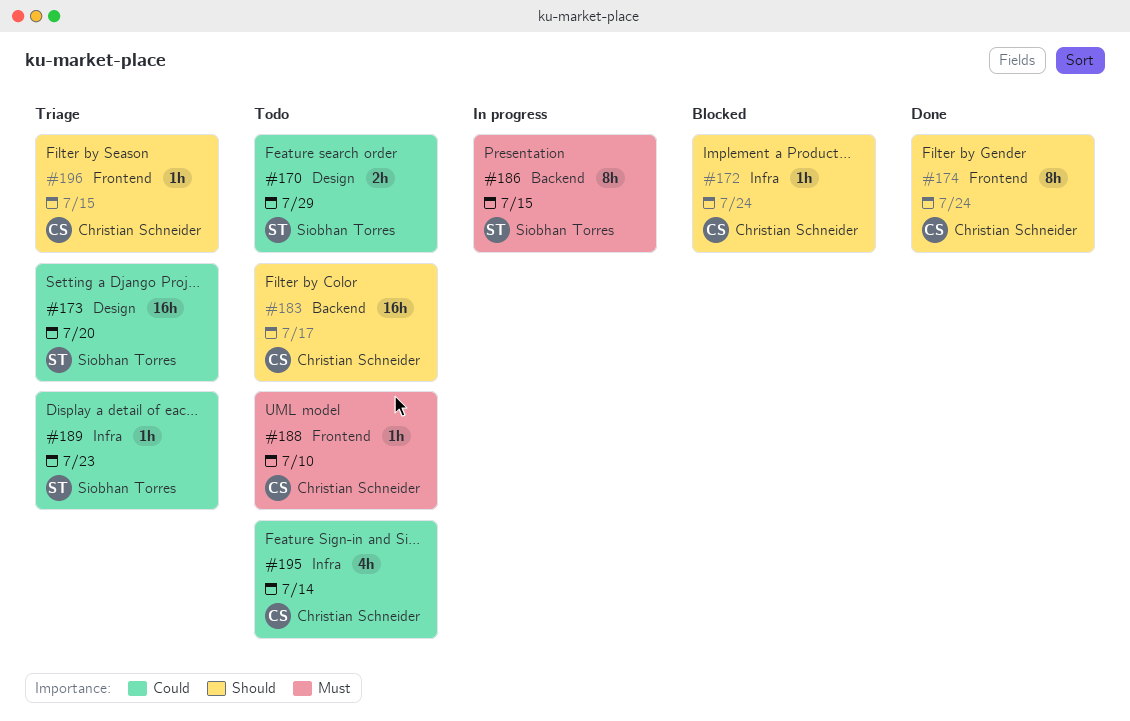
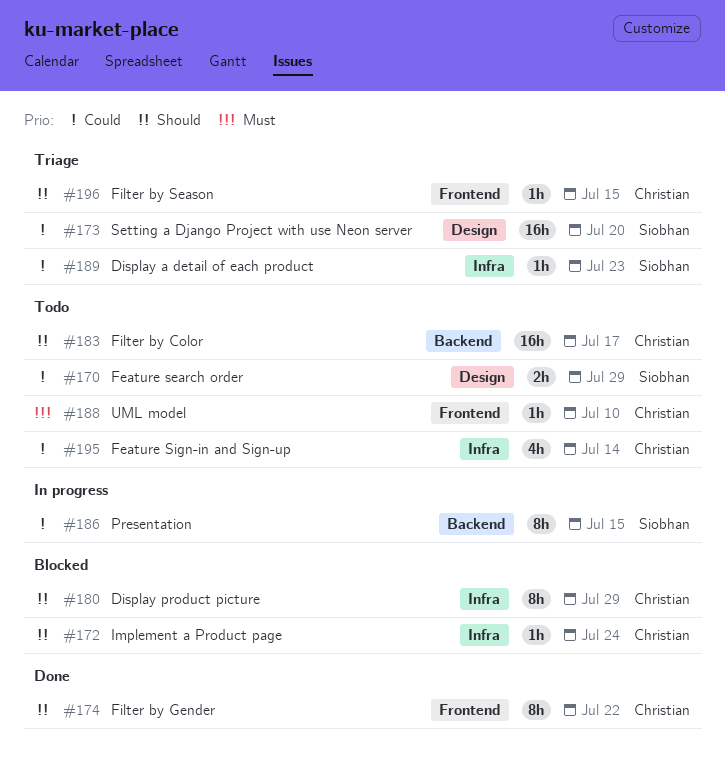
#174, due: Jul 24 -> Jul 22
#180: none -> present
#186, priority: Must -> Could

